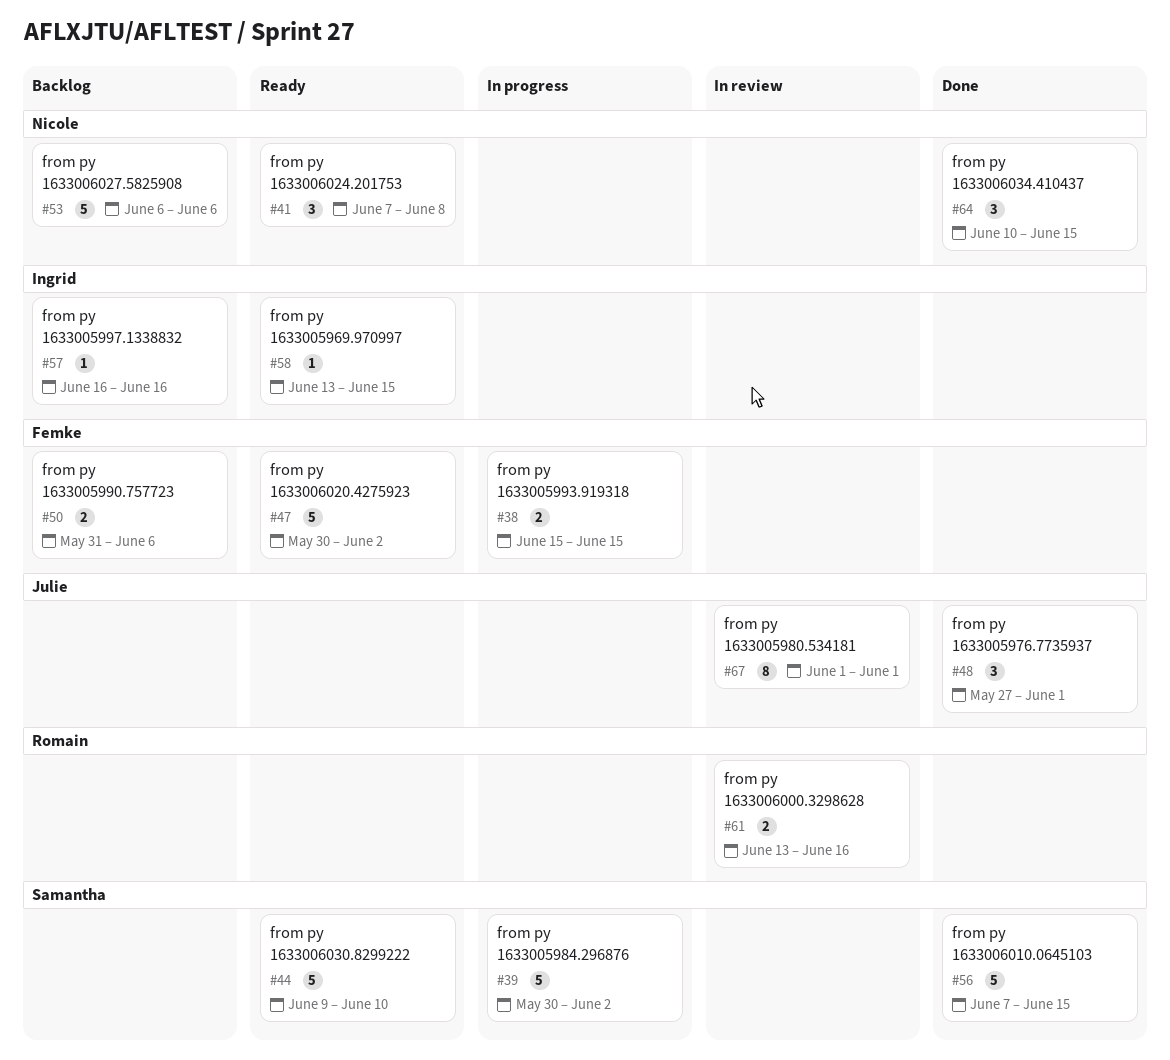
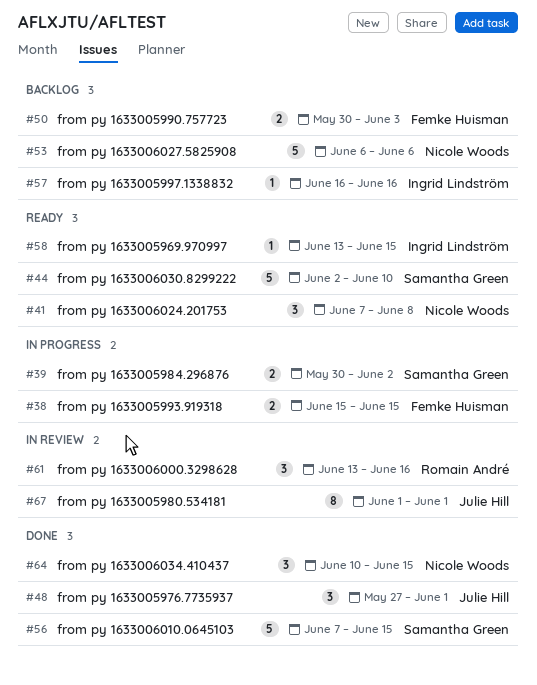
#39, estimate: 5 -> 2
#44, start: Jun 9 -> Jun 2
#47: present -> none
#50, start: May 31 -> May 30
#50, due: Jun 6 -> Jun 3
#61, estimate: 2 -> 3

